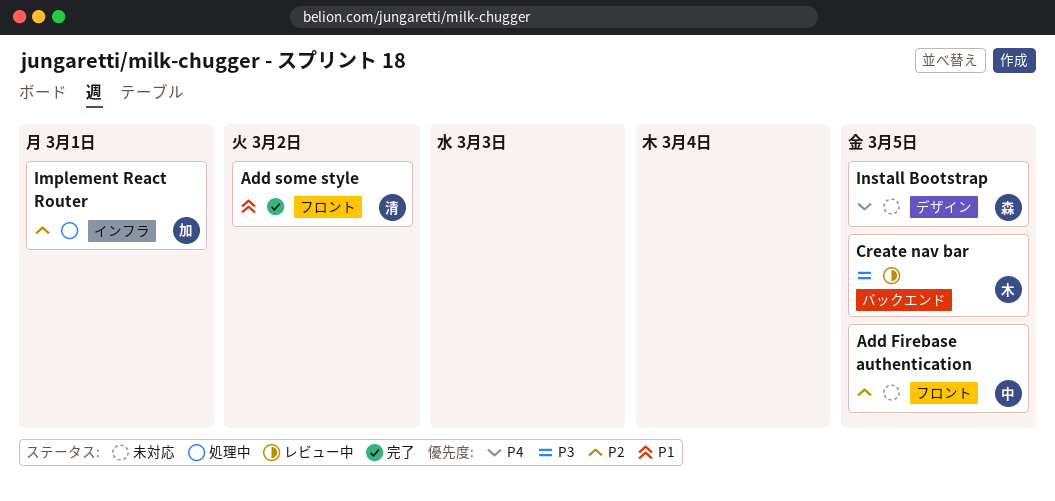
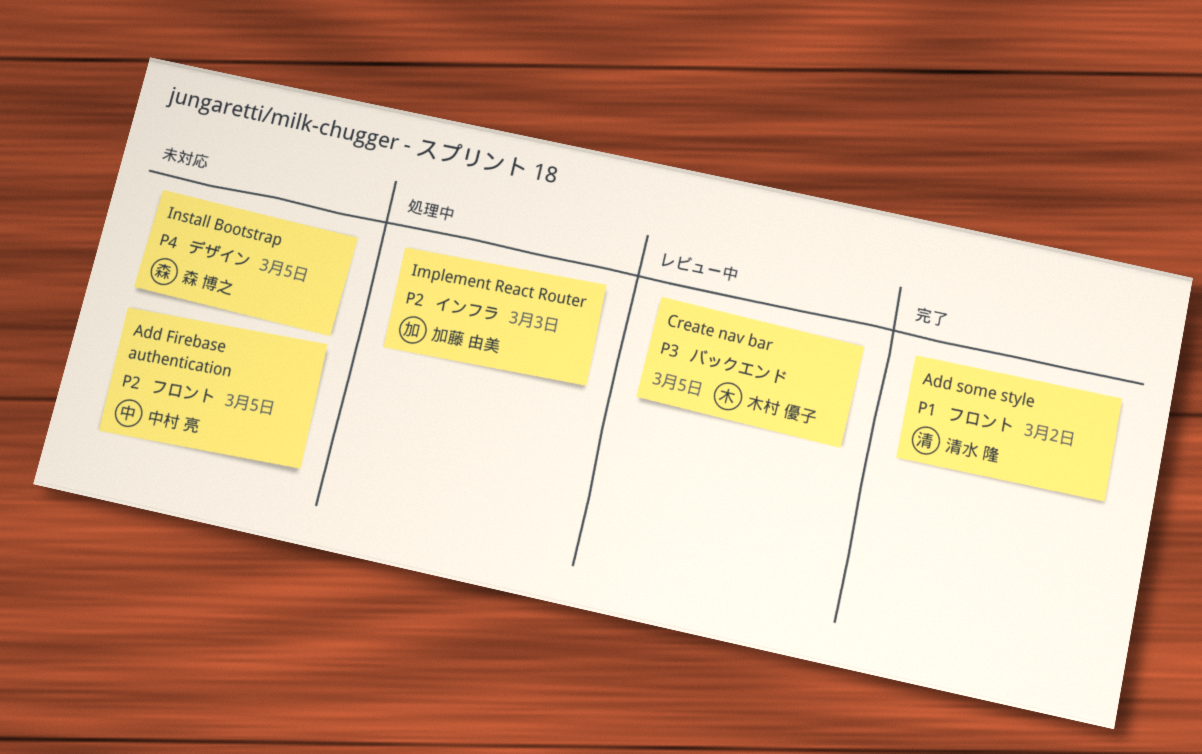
Implement React Router, due: Mar 1 -> Mar 3

